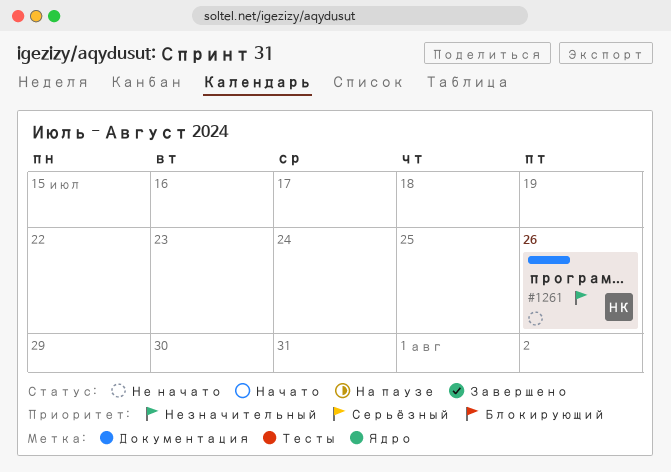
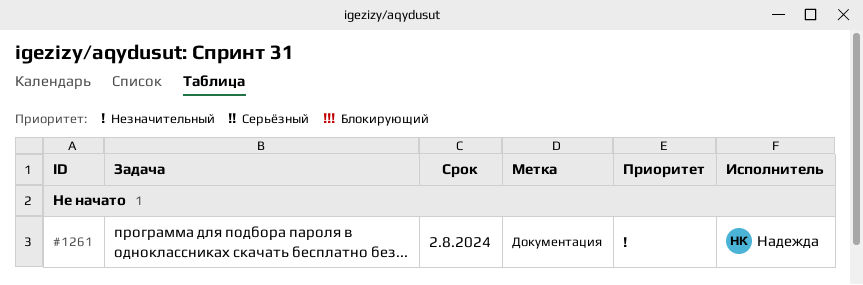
#1261, due: Jul 26 -> Aug 2

